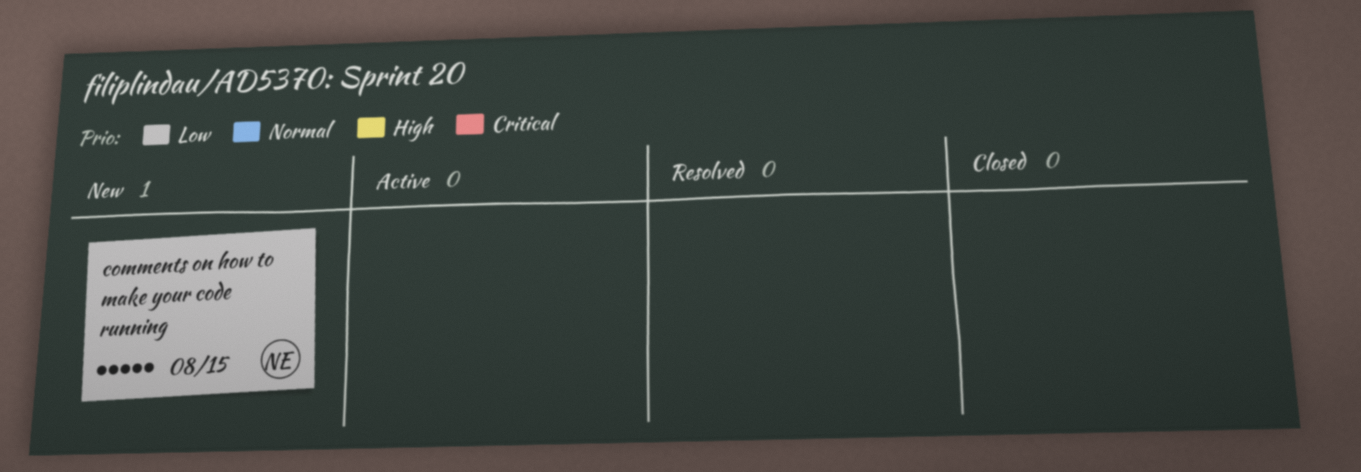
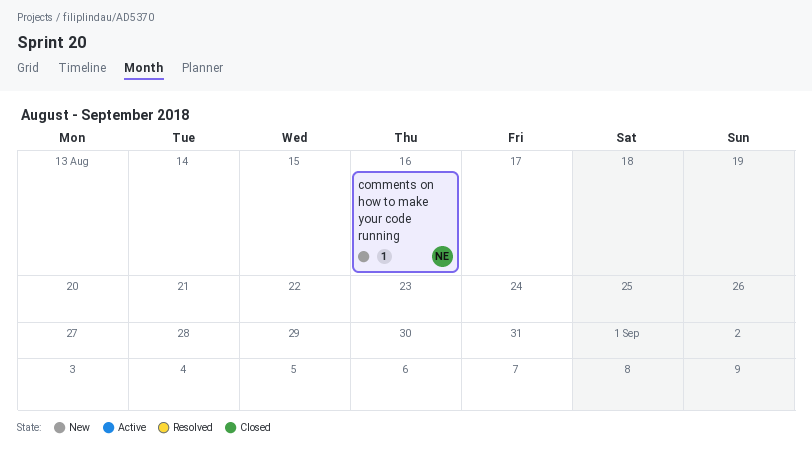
comments on how to make your code running, estimate: 5 -> 1
comments on how to make your code running, due: Aug 15 -> Aug 16

